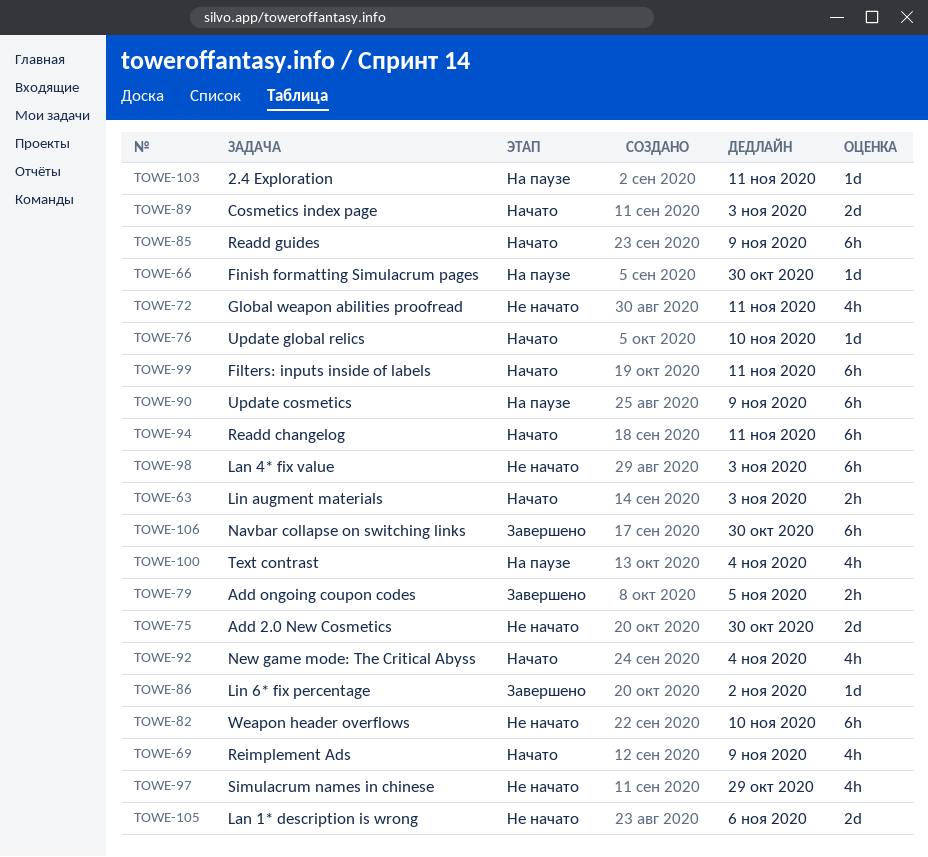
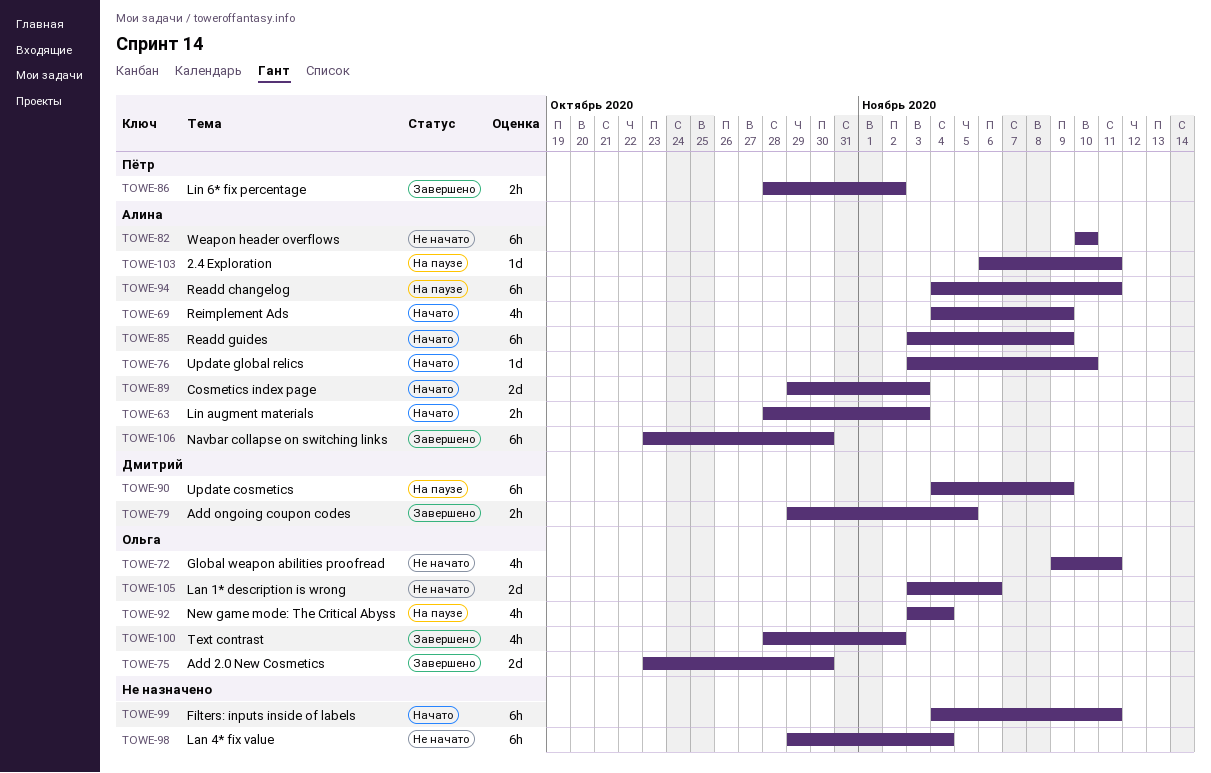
TOWE-66: present -> none
TOWE-75, status: Не начато -> Завершено
TOWE-86, estimate: 1d -> 2h
TOWE-92, status: Начато -> На паузе
TOWE-94, status: Начато -> На паузе
TOWE-97: present -> none
TOWE-98, due: Nov 3 -> Nov 4
TOWE-100, status: На паузе -> Завершено
TOWE-100, due: Nov 4 -> Nov 2

